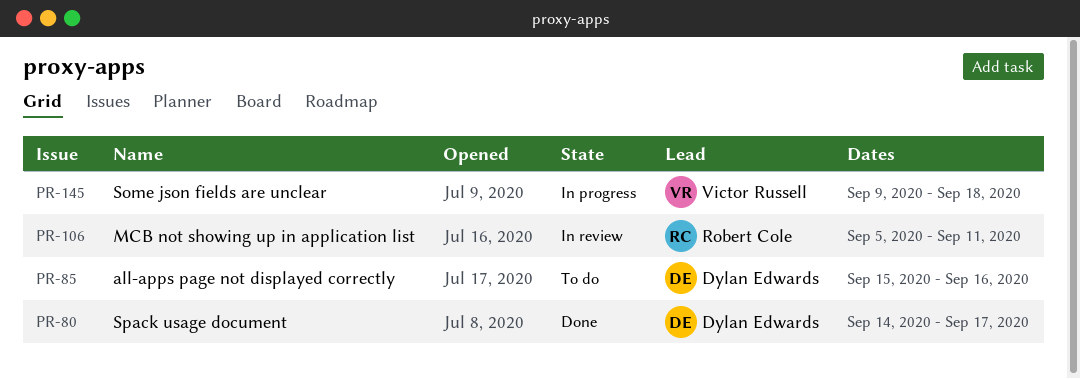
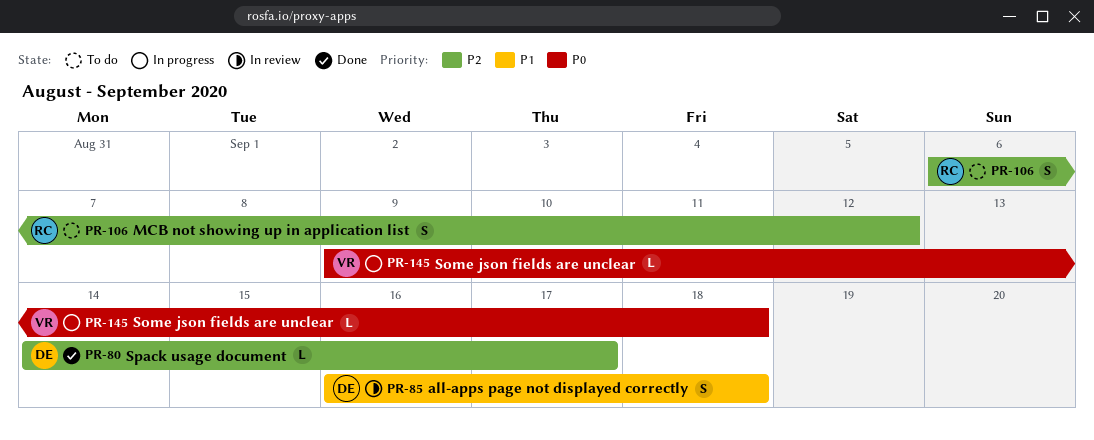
PR-85, status: To do -> In review
PR-85, start: Sep 15 -> Sep 16
PR-85, due: Sep 16 -> Sep 18
PR-106, status: In review -> To do
PR-106, start: Sep 5 -> Sep 6
PR-106, due: Sep 11 -> Sep 12

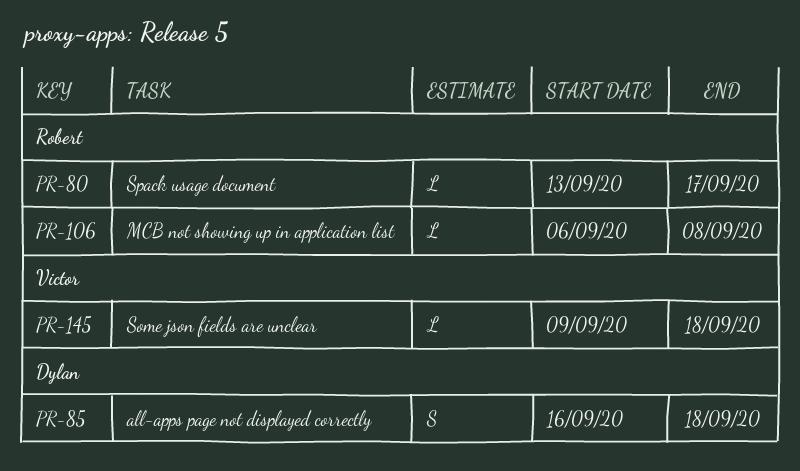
PR-80, owner: Dylan -> Robert
PR-80, start: Sep 14 -> Sep 13
PR-106, estimate: S -> L
PR-106, due: Sep 12 -> Sep 8

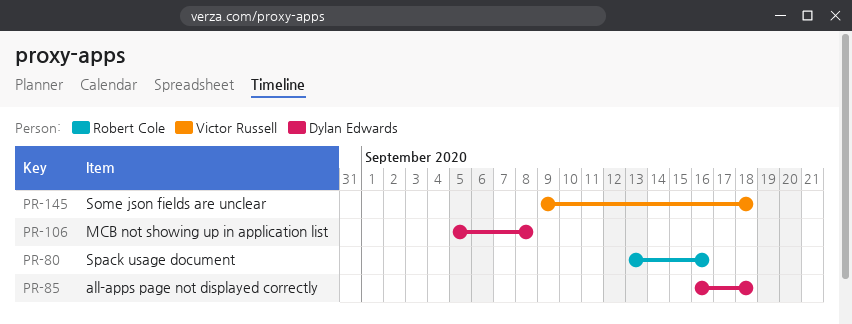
PR-80, due: Sep 17 -> Sep 16
PR-106, owner: Robert Cole -> Dylan Edwards
PR-106, start: Sep 6 -> Sep 5

